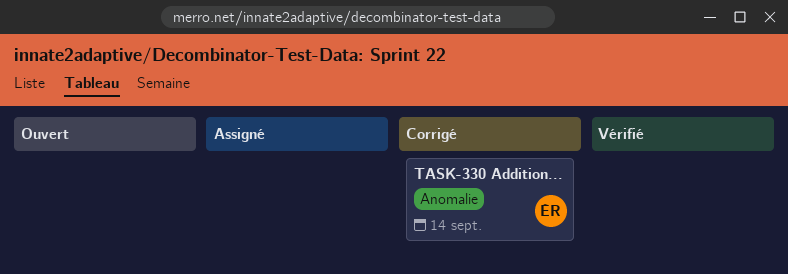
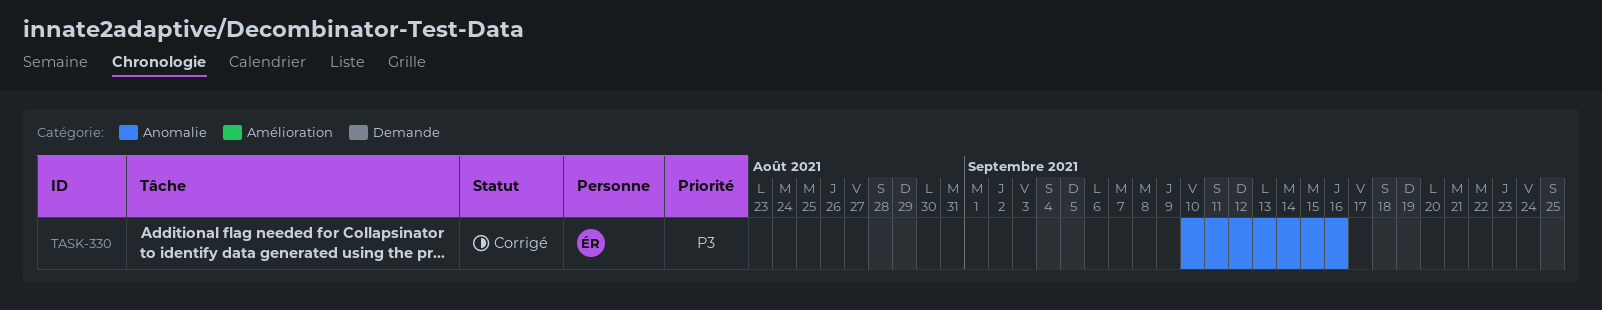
TASK-330, due: Sep 14 -> Sep 16

